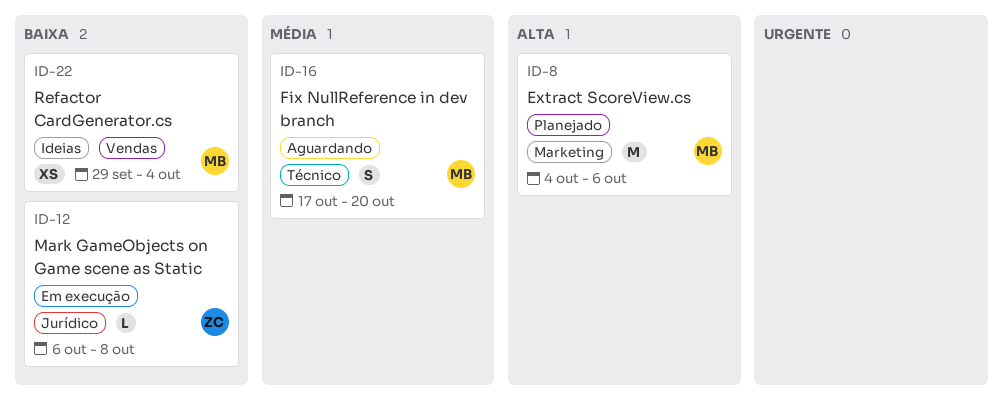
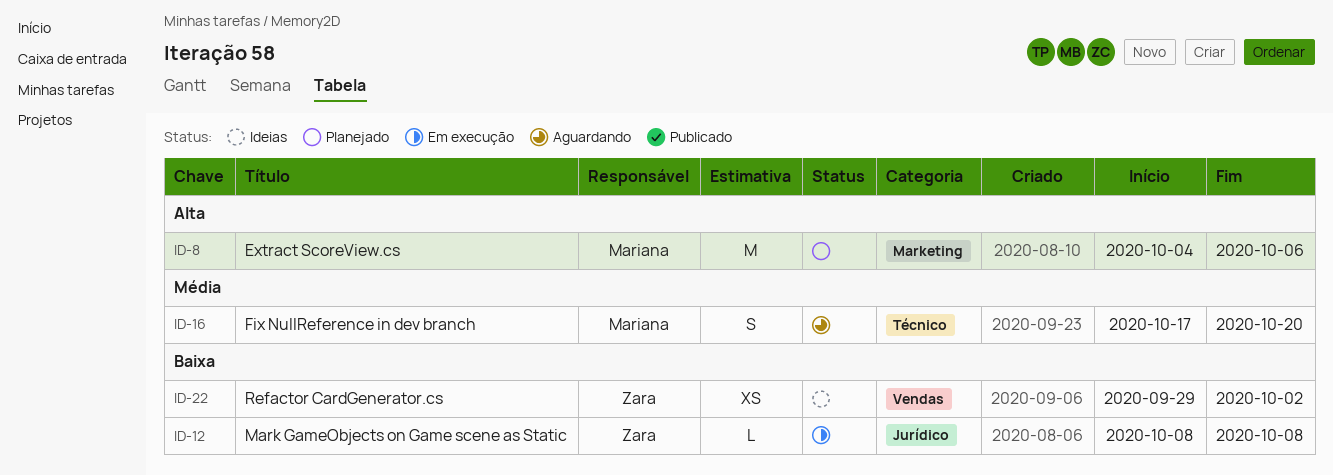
ID-12, start: Oct 6 -> Oct 8
ID-22, owner: Mariana -> Zara
ID-22, due: Oct 4 -> Oct 2

